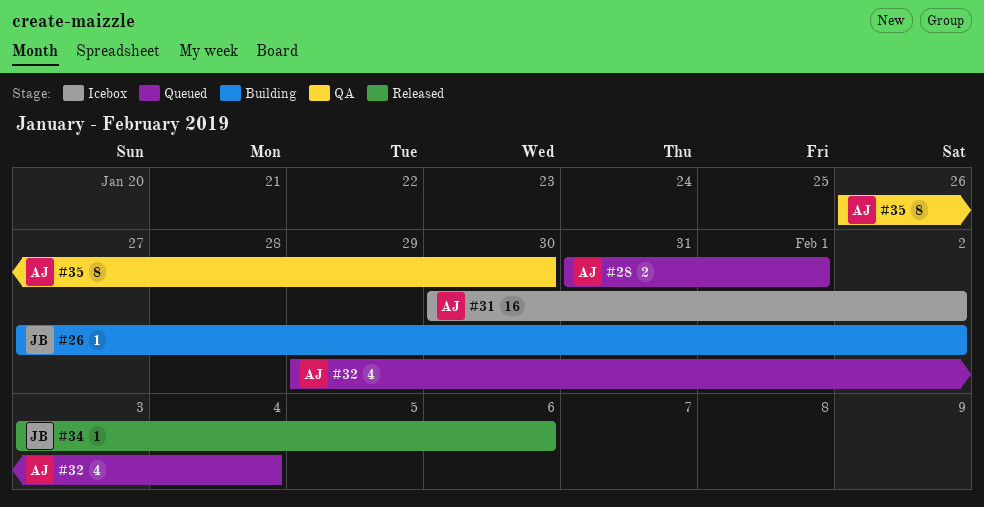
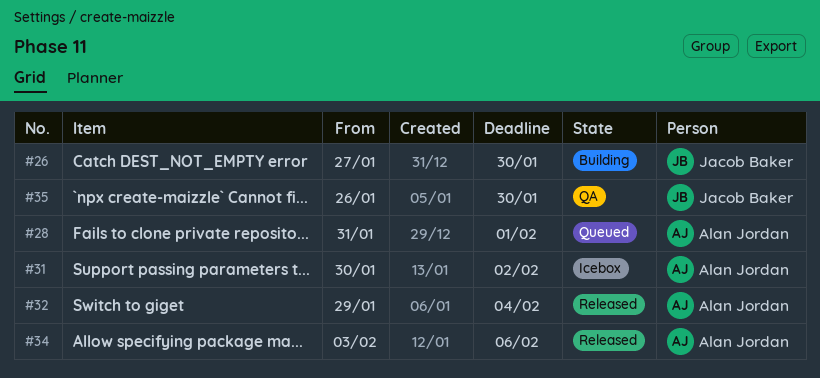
#26, due: Feb 2 -> Jan 30
#32, status: Queued -> Released
#34, owner: Jacob Baker -> Alan Jordan
#35, owner: Alan Jordan -> Jacob Baker

